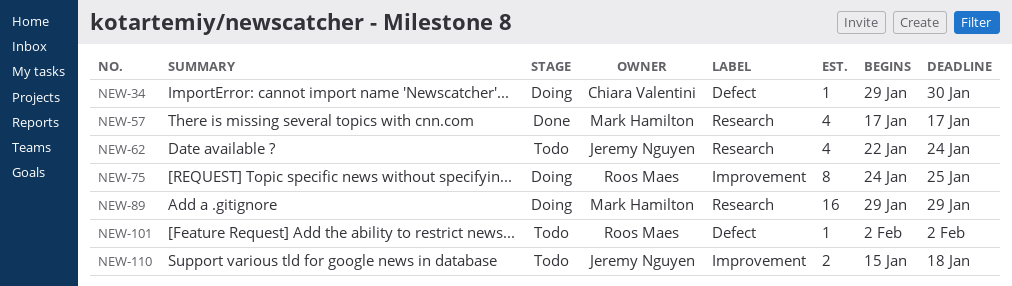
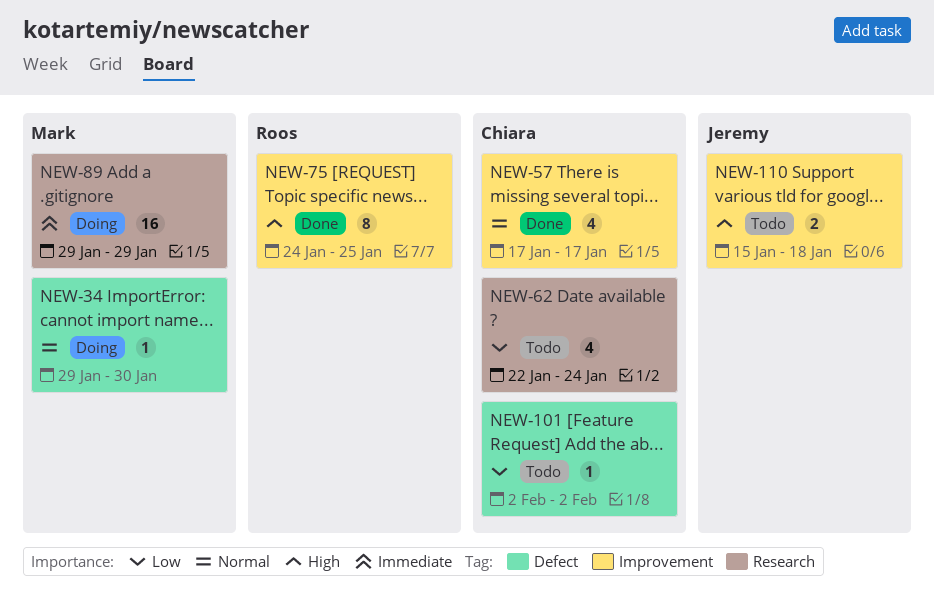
NEW-34, owner: Chiara Valentini -> Mark Hamilton
NEW-57, owner: Mark Hamilton -> Chiara Valentini
NEW-57, label: Research -> Improvement
NEW-62, owner: Jeremy Nguyen -> Chiara Valentini
NEW-75, status: Doing -> Done
NEW-101, owner: Roos Maes -> Chiara Valentini

